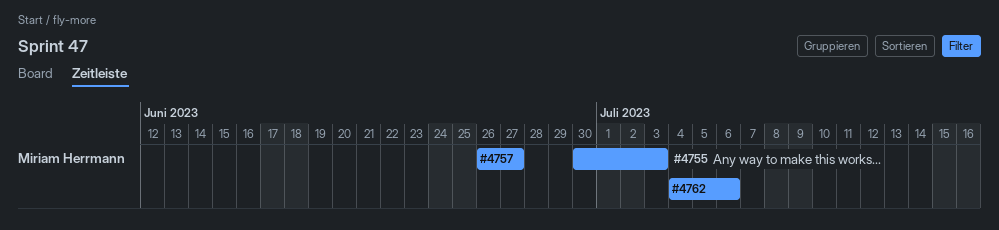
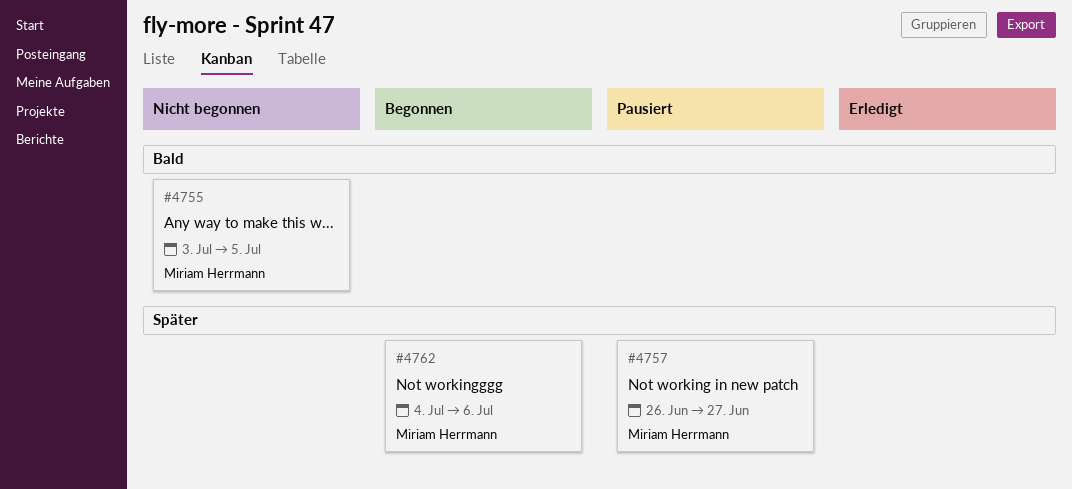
#4755, start: Jun 30 -> Jul 3
#4755, due: Jul 3 -> Jul 5

